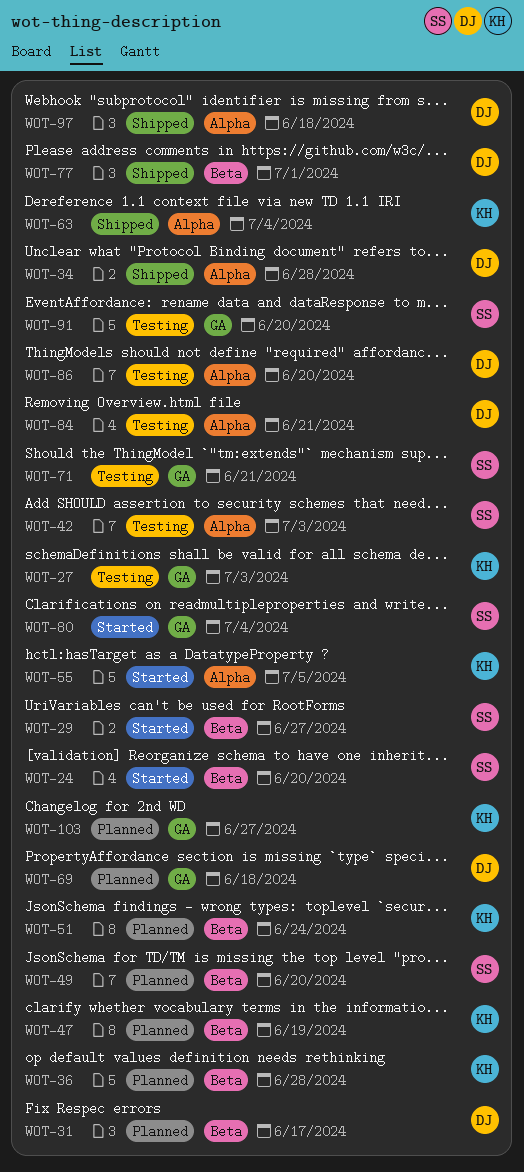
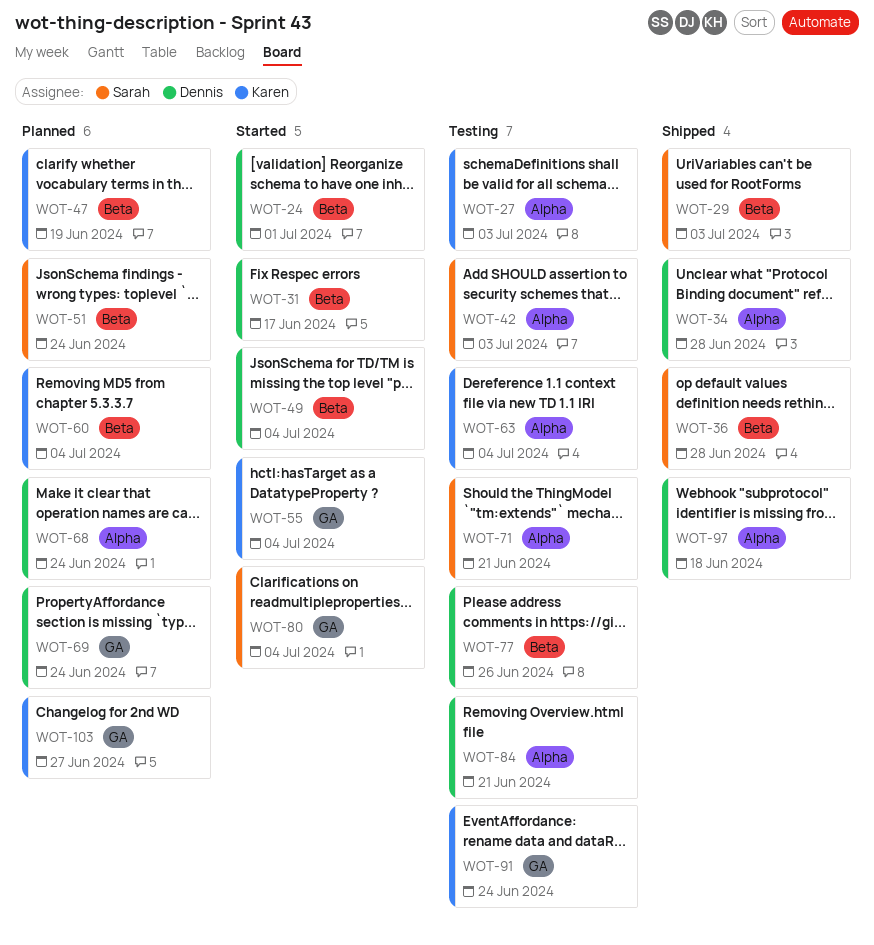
WOT-24, owner: Sarah -> Dennis
WOT-24, due: Jun 20 -> Jul 1
WOT-27, label: GA -> Alpha
WOT-29, status: Started -> Shipped
WOT-29, due: Jun 27 -> Jul 3
WOT-31, status: Planned -> Started
WOT-36, status: Planned -> Shipped
WOT-36, owner: Karen -> Sarah
WOT-49, status: Planned -> Started
WOT-49, owner: Sarah -> Dennis
WOT-49, due: Jun 20 -> Jul 4
WOT-51, owner: Karen -> Sarah
WOT-55, label: Alpha -> GA
WOT-55, due: Jul 5 -> Jul 4
WOT-60: none -> present
WOT-63, status: Shipped -> Testing
WOT-68: none -> present
WOT-69, due: Jun 18 -> Jun 24
WOT-71, label: GA -> Alpha
WOT-77, status: Shipped -> Testing
WOT-77, due: Jul 1 -> Jun 26
WOT-86: present -> none
WOT-91, owner: Sarah -> Karen
WOT-91, due: Jun 20 -> Jun 24

